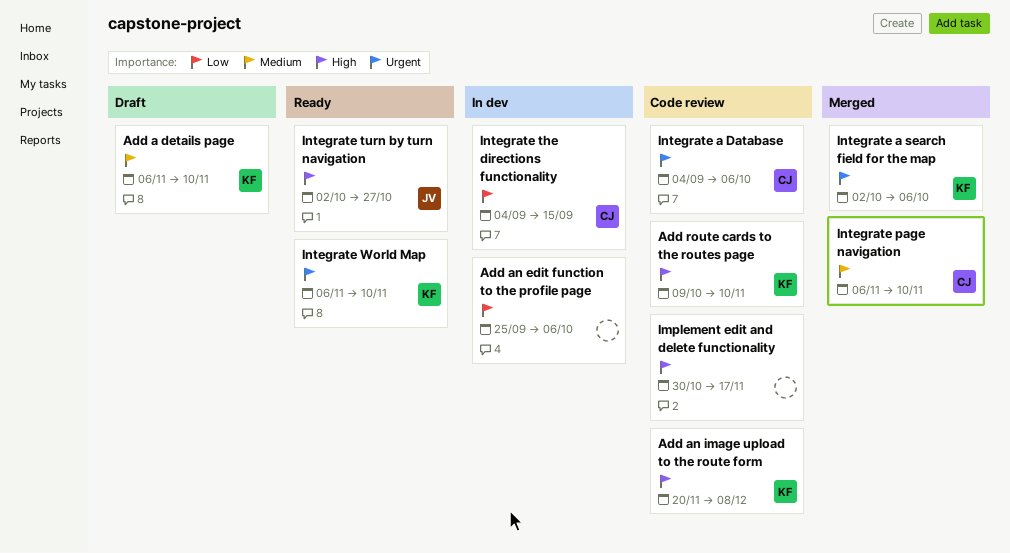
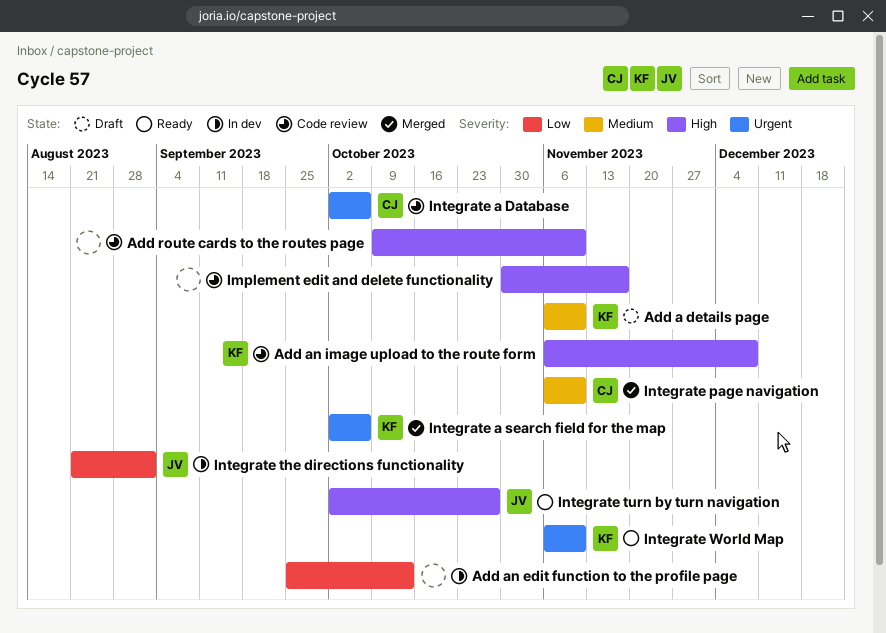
Add an edit function to the profile page, due: Oct 6 -> Oct 13
Add an image upload to the route form, start: Nov 20 -> Nov 6
Add route cards to the routes page, owner: KF -> none
Integrate a Database, start: Sep 4 -> Oct 2
Integrate the directions functionality, owner: CJ -> JV
Integrate the directions functionality, start: Sep 4 -> Aug 21
Integrate the directions functionality, due: Sep 15 -> Sep 1

